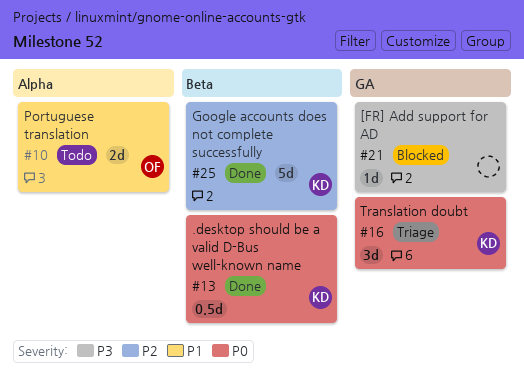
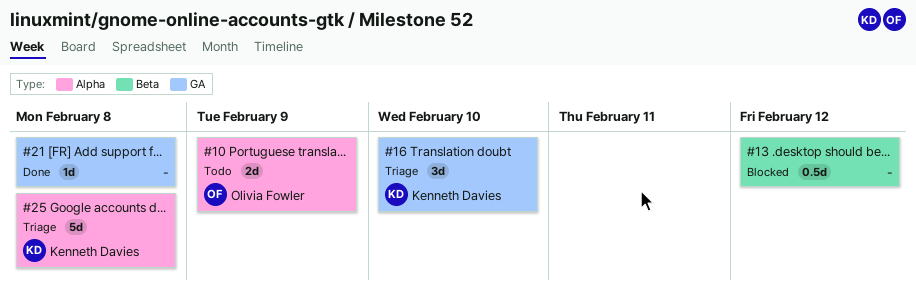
#13, status: Done -> Blocked
#13, owner: Kenneth Davies -> none
#21, status: Blocked -> Done
#25, status: Done -> Triage
#25, label: Beta -> Alpha

